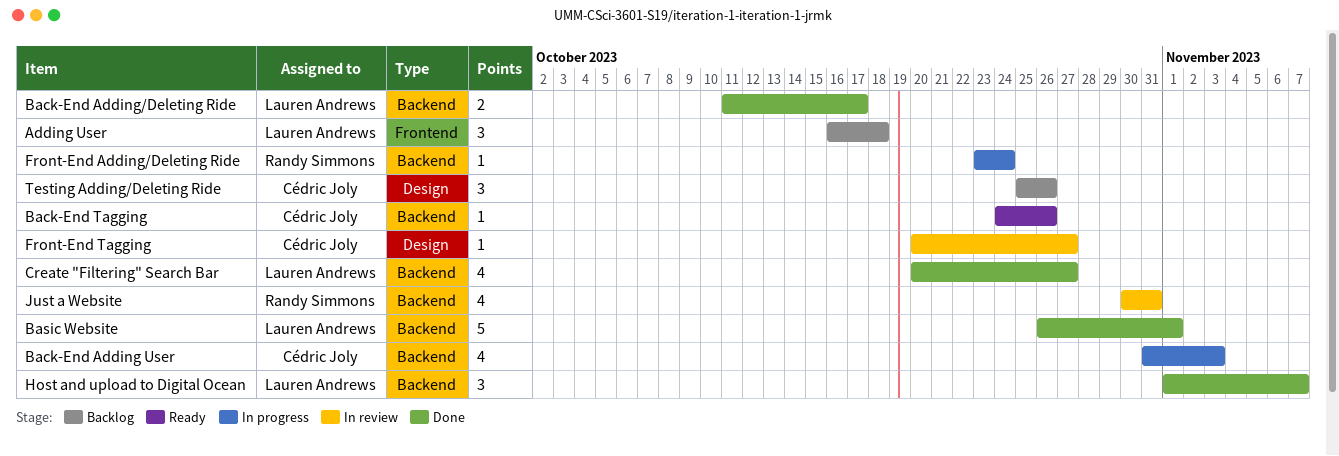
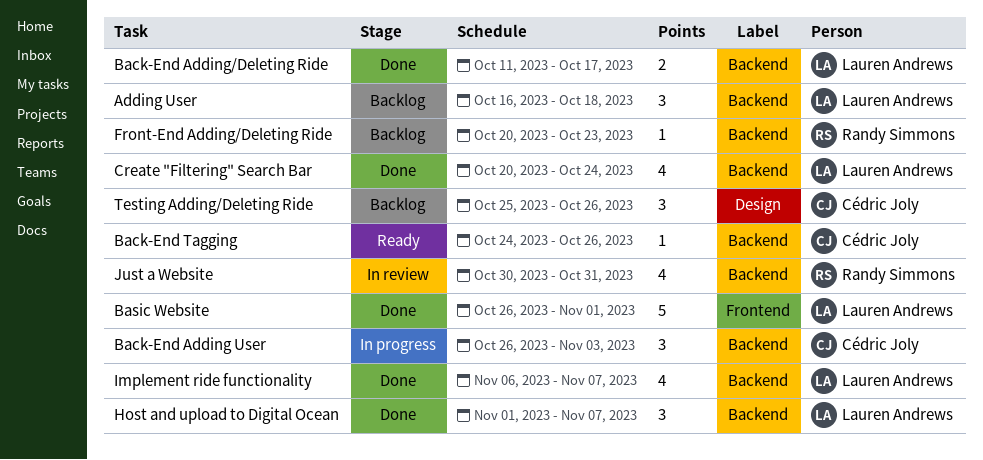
Adding User, label: Frontend -> Backend
Back-End Adding User, estimate: 4 -> 3
Back-End Adding User, start: Oct 31 -> Oct 26
Basic Website, label: Backend -> Frontend
Create "Filtering" Search Bar, due: Oct 27 -> Oct 24
Front-End Adding/Deleting Ride, status: In progress -> Backlog
Front-End Adding/Deleting Ride, start: Oct 23 -> Oct 20
Front-End Adding/Deleting Ride, due: Oct 24 -> Oct 23
Front-End Tagging: present -> none
Implement ride functionality: none -> present

